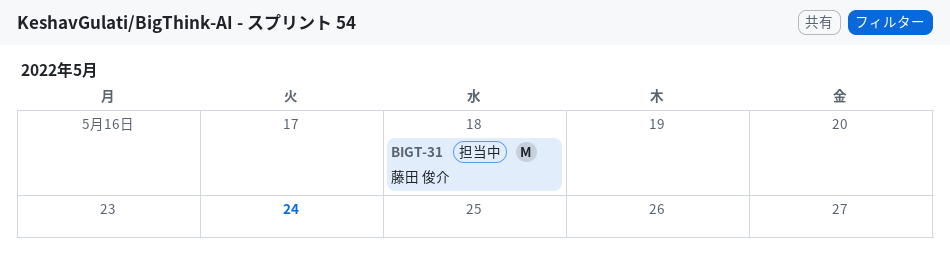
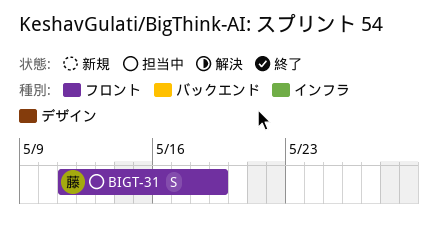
BIGT-31, estimate: M -> S
BIGT-31, due: May 18 -> May 19

